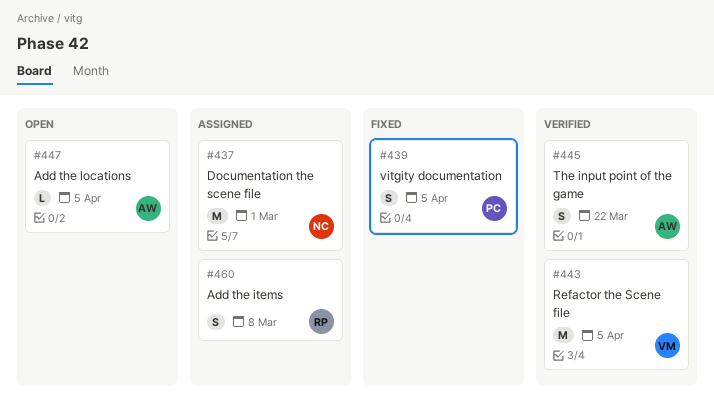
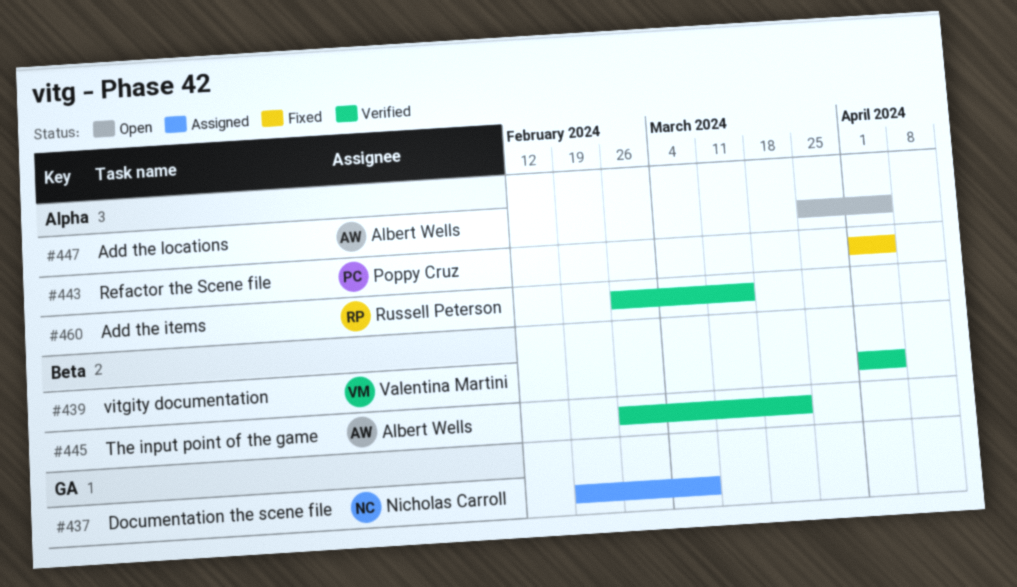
#437, due: Mar 1 -> Mar 8
#439, status: Fixed -> Verified
#439, owner: Poppy Cruz -> Valentina Martini
#443, status: Verified -> Fixed
#443, owner: Valentina Martini -> Poppy Cruz
#460, status: Assigned -> Verified
#460, due: Mar 8 -> Mar 15

